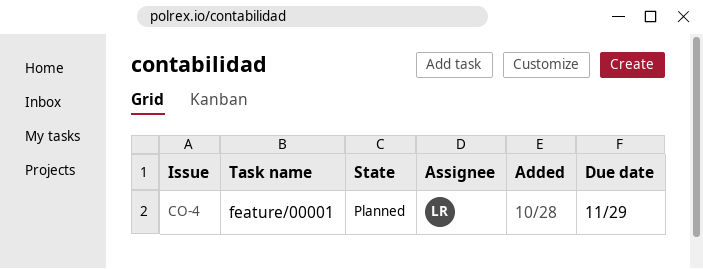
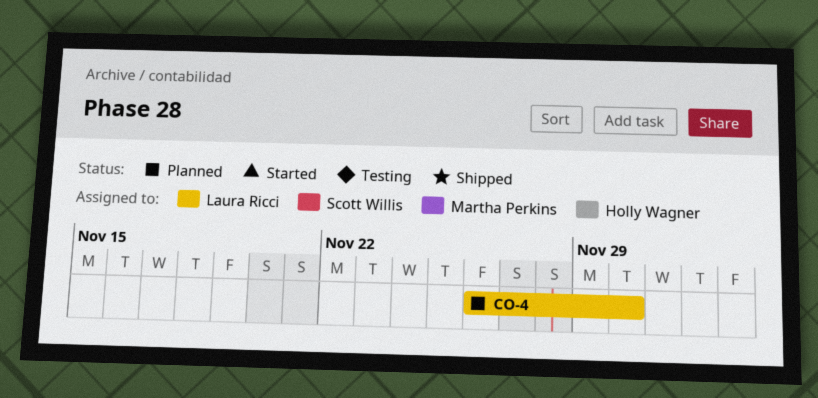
CO-4, due: Nov 29 -> Nov 30

